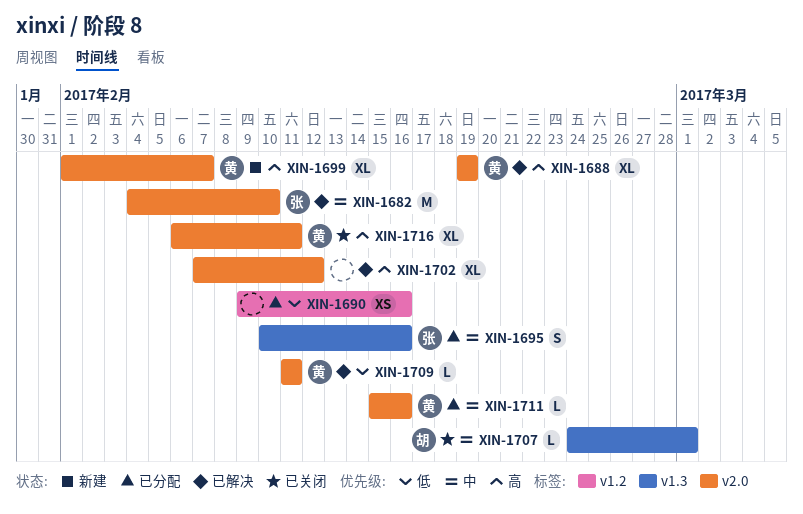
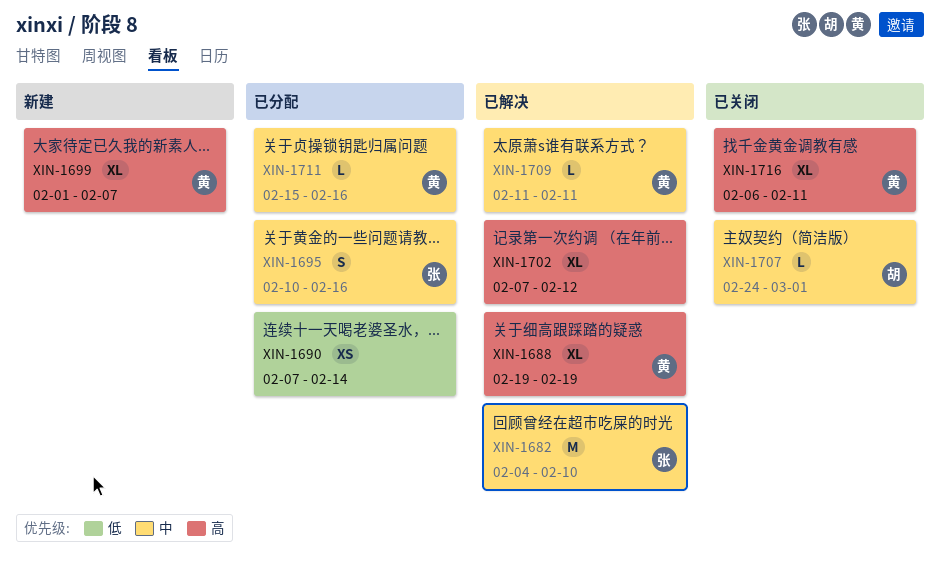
XIN-1690, start: Feb 9 -> Feb 7
XIN-1690, due: Feb 16 -> Feb 14
XIN-1709, priority: 低 -> 中

